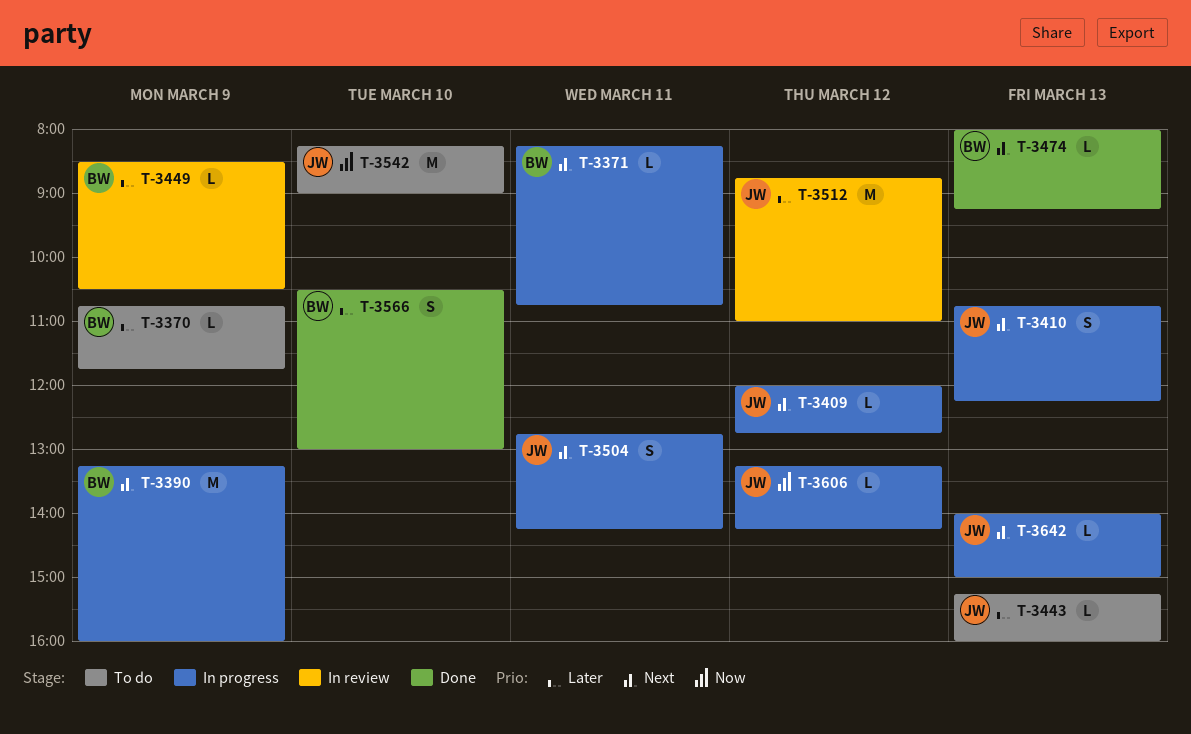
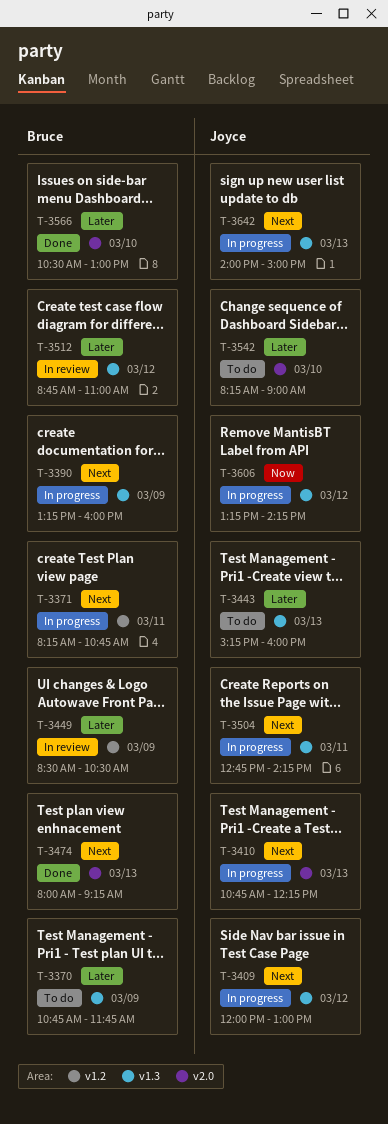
T-3409, ends: 12:45 -> 13:00
T-3512, owner: Joyce -> Bruce
T-3542, priority: Now -> Later

